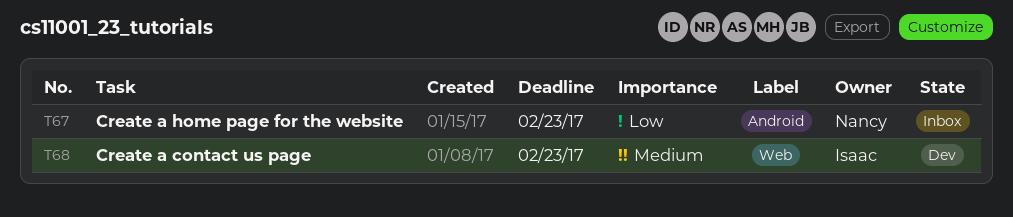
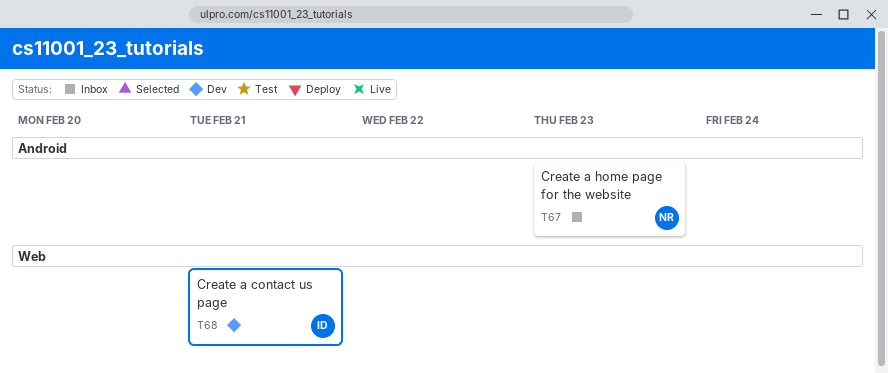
T68, due: Feb 23 -> Feb 21

